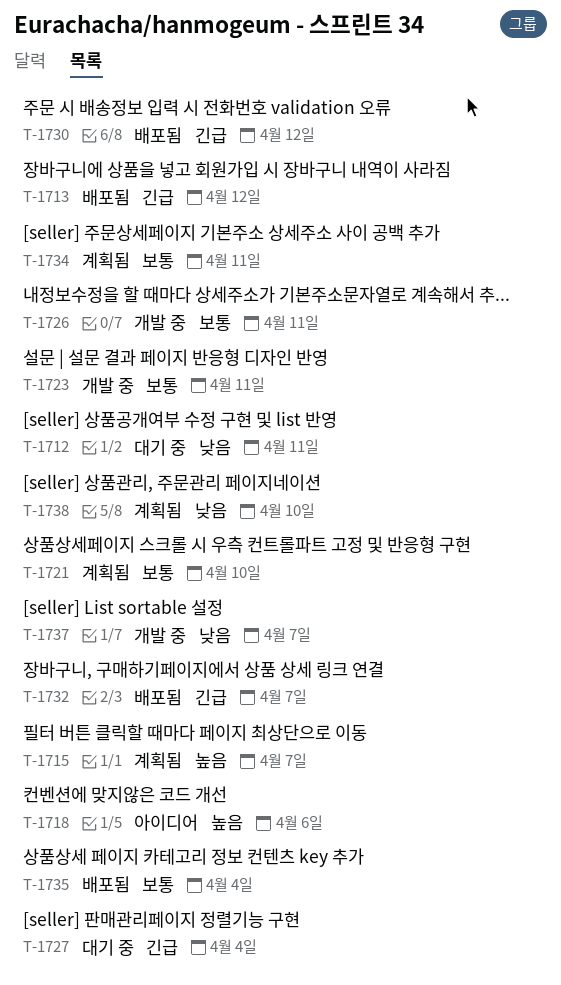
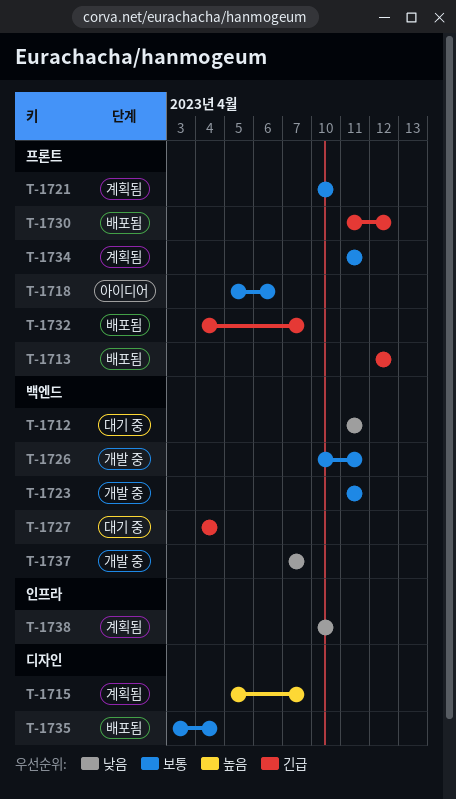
T-1718, priority: 높음 -> 보통

